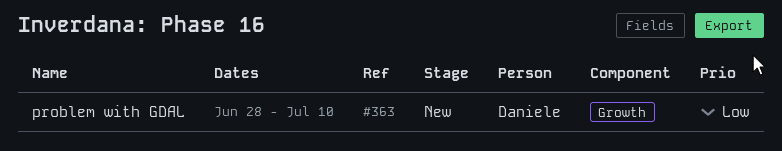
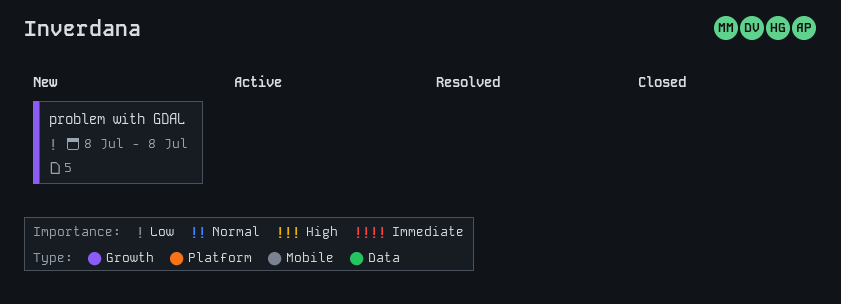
problem with GDAL, start: Jun 28 -> Jul 8
problem with GDAL, due: Jul 10 -> Jul 8

